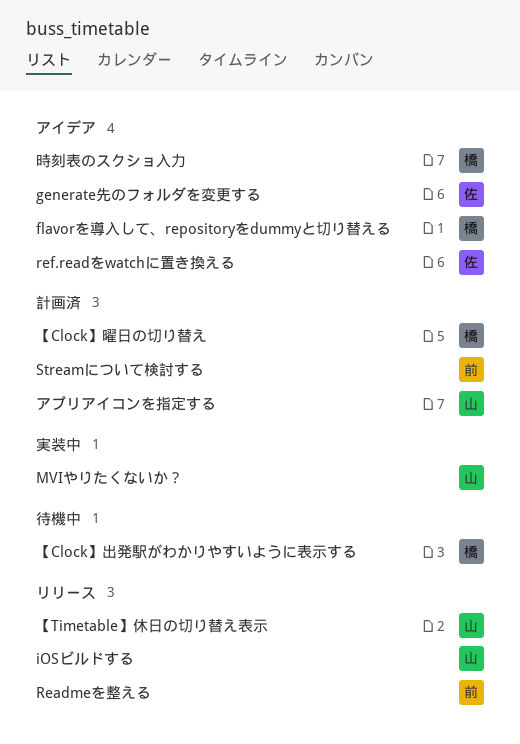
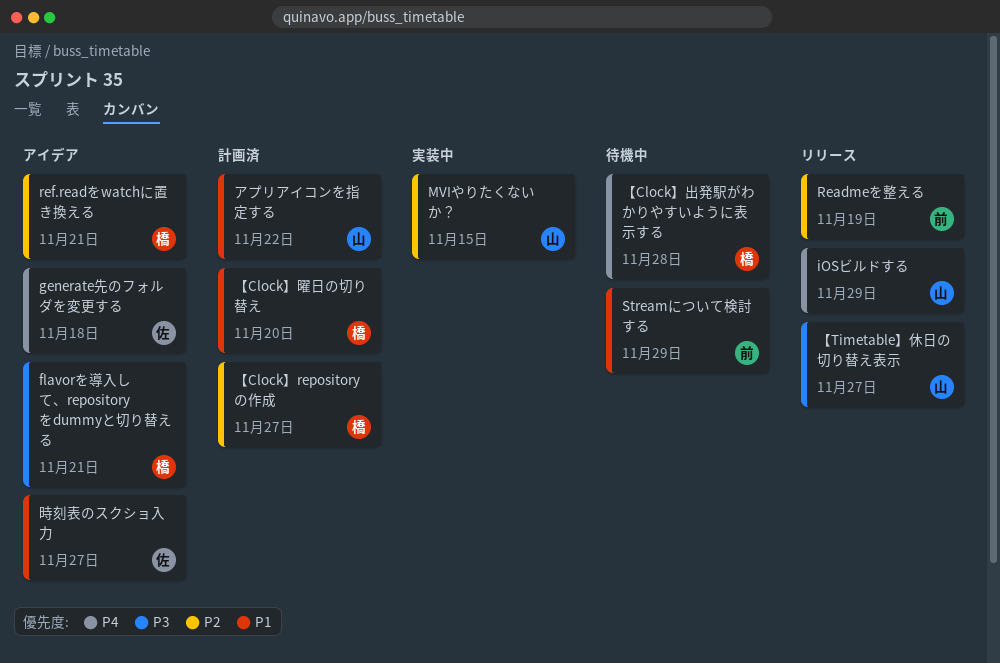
ref.readをwatchに置き換える, owner: 佐 -> 橋
Streamについて検討する, status: 計画済 -> 待機中
【Clock】repositoryの作成: none -> present
時刻表のスクショ入力, owner: 橋 -> 佐

